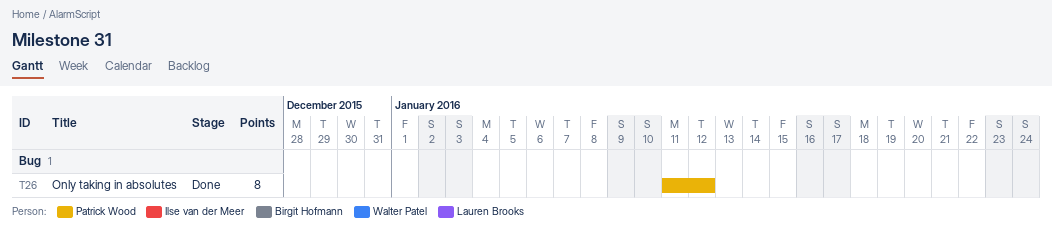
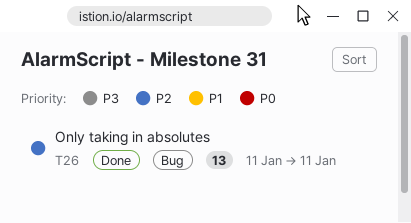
T26, estimate: 8 -> 13
T26, due: Jan 12 -> Jan 11

